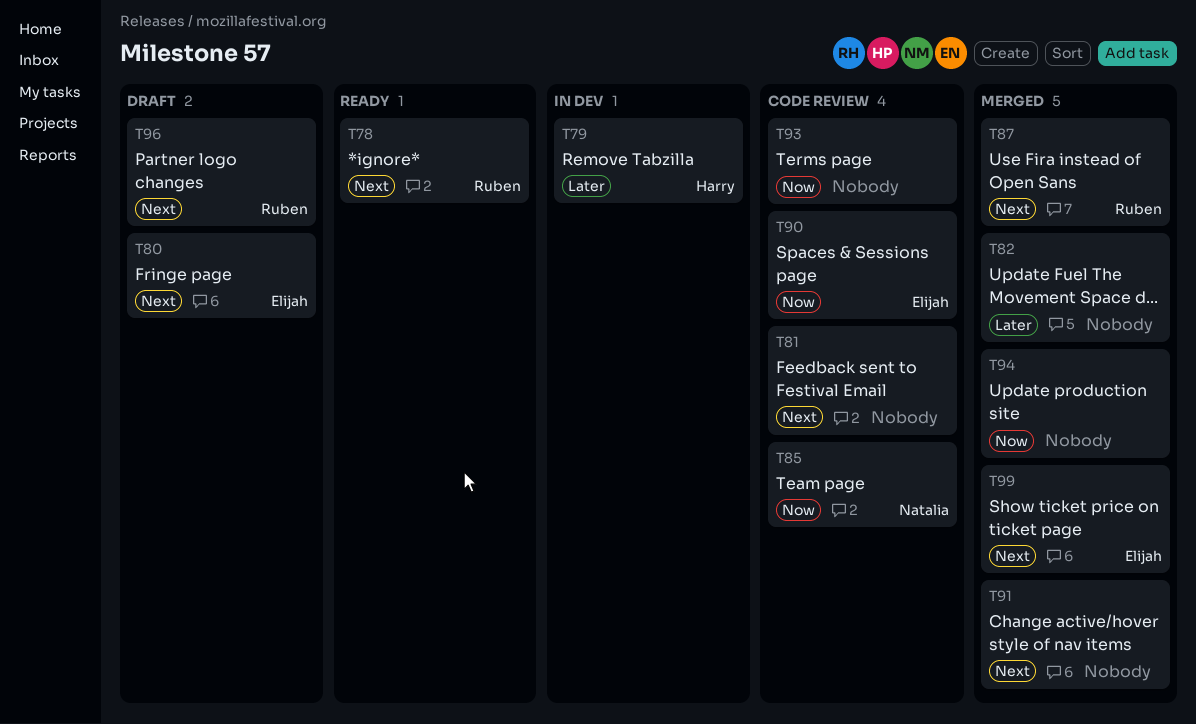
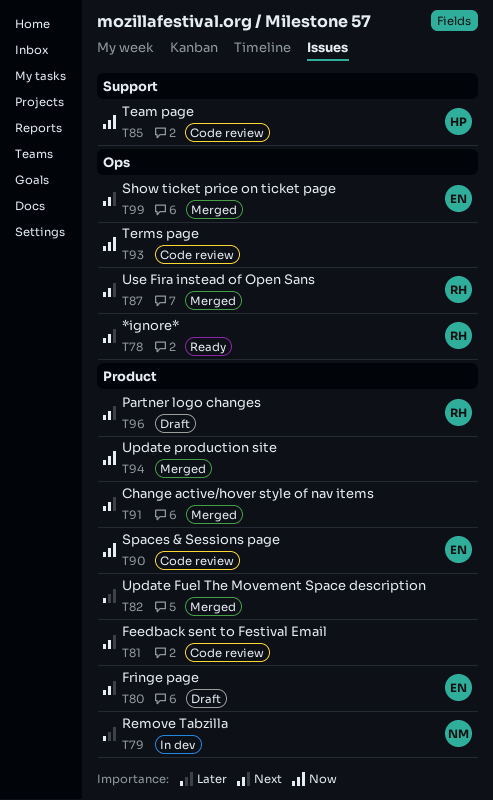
T79, owner: Harry -> Natalia
T85, owner: Natalia -> Harry

